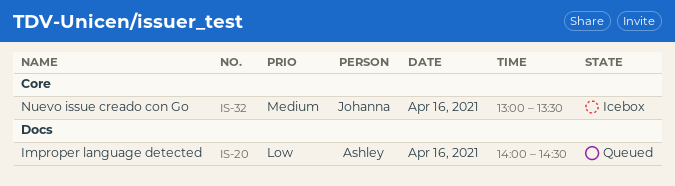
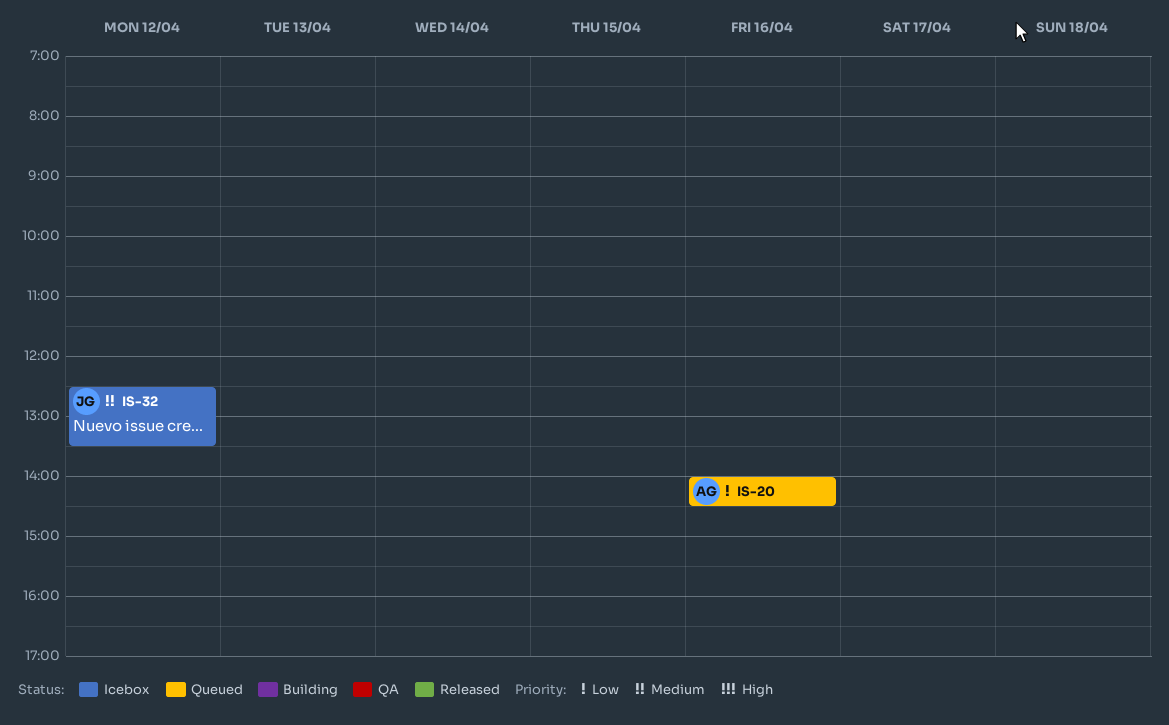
IS-32, day: Apr 16 -> Apr 12
IS-32, begins: 13:00 -> 12:30

